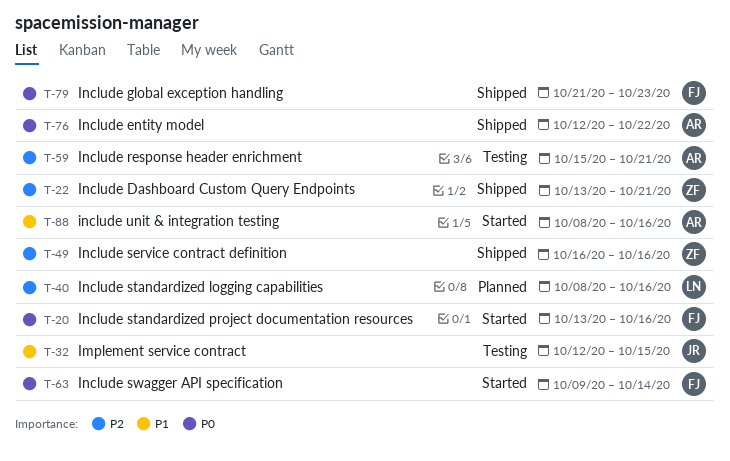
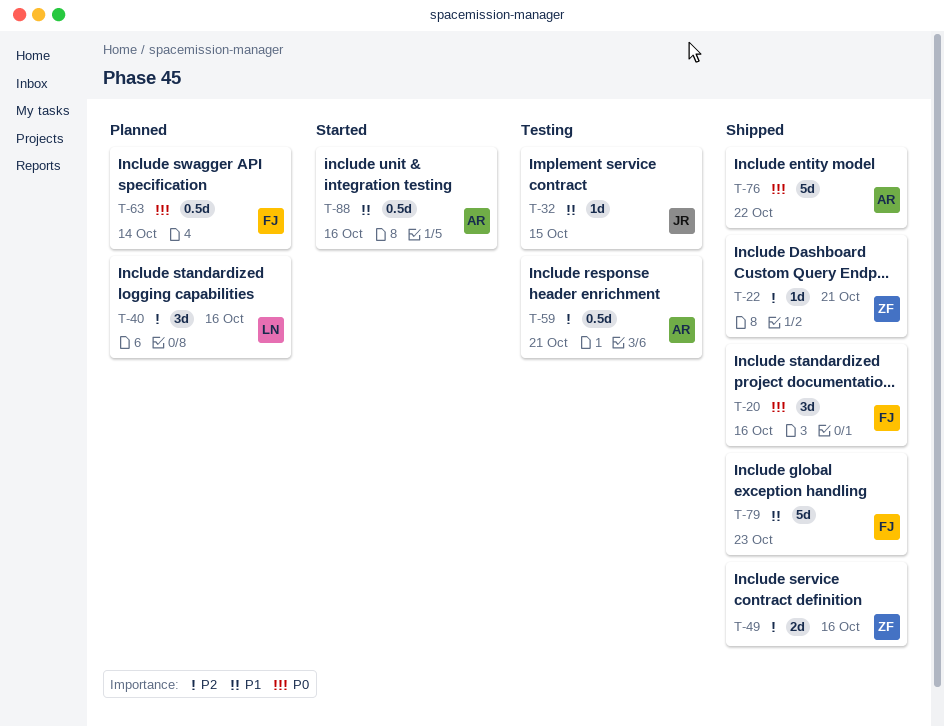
T-20, status: Started -> Shipped
T-63, status: Started -> Planned
T-79, priority: P0 -> P1

